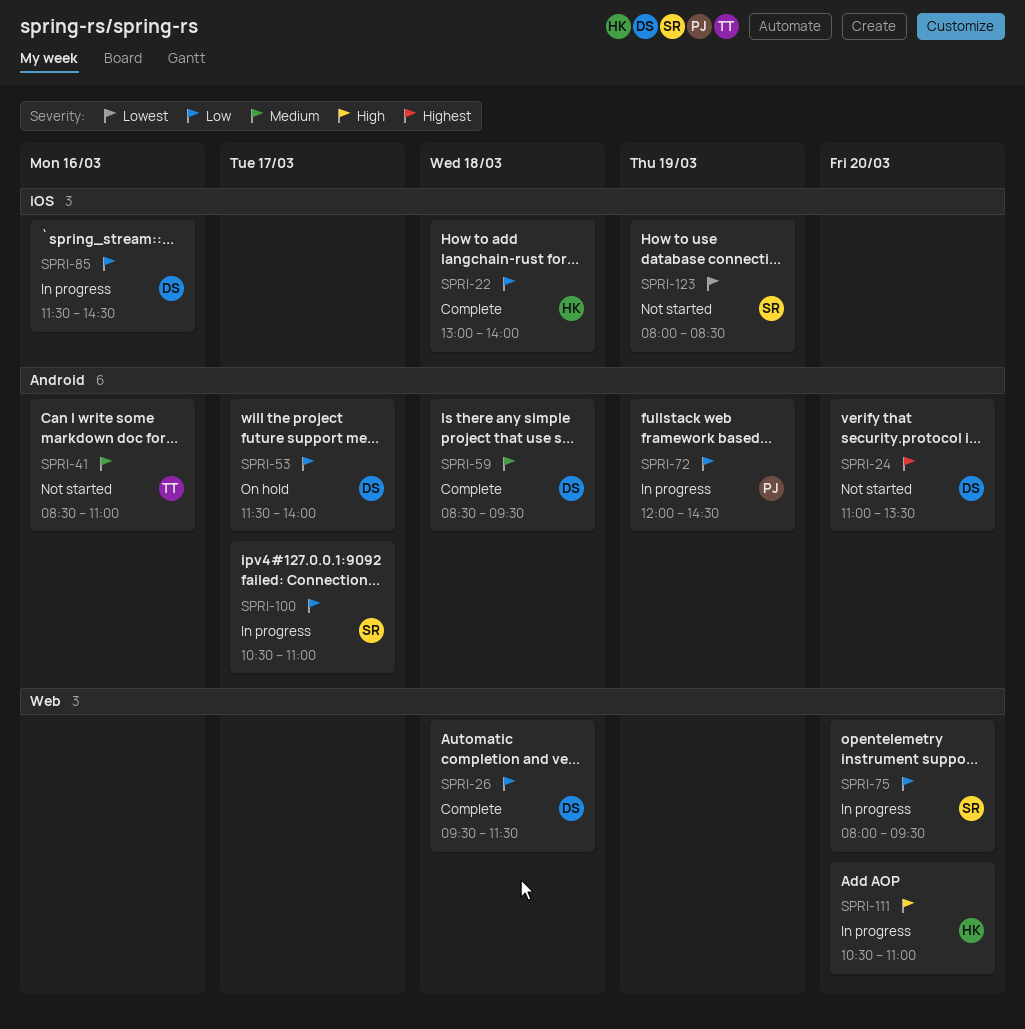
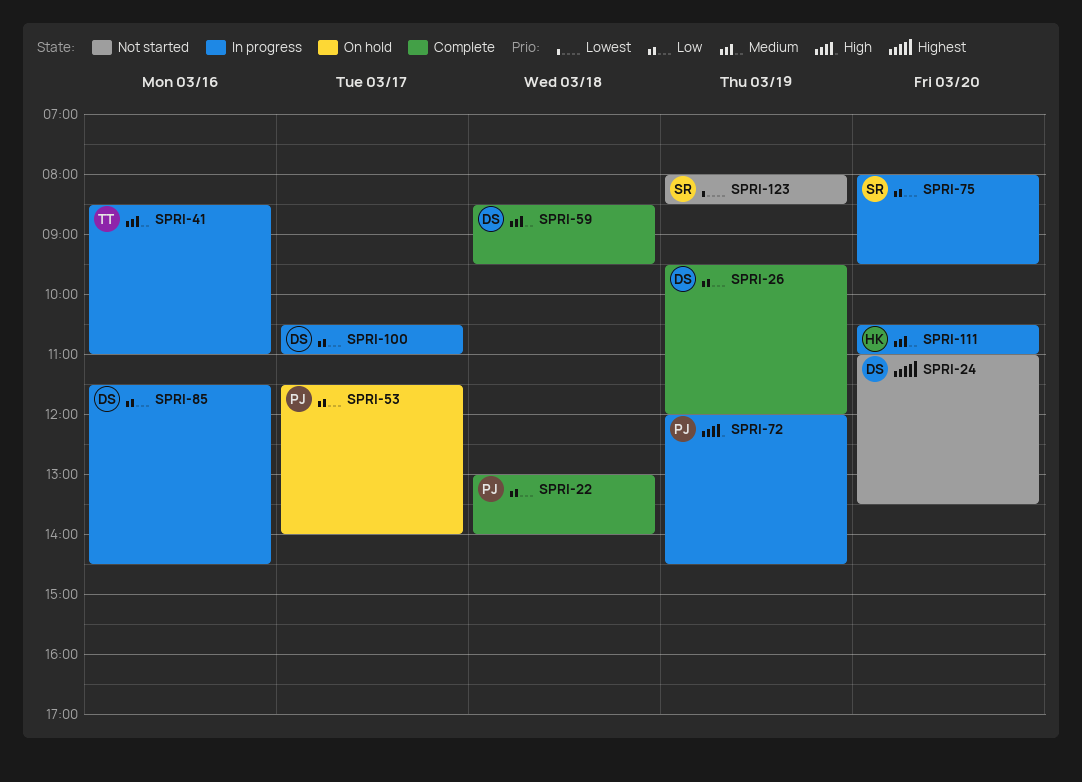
SPRI-22, owner: HK -> PJ
SPRI-26, day: Mar 18 -> Mar 19
SPRI-26, ends: 11:30 -> 12:00
SPRI-41, status: Not started -> In progress
SPRI-53, owner: DS -> PJ
SPRI-72, priority: Low -> High
SPRI-100, owner: SR -> DS
SPRI-111, priority: High -> Medium

